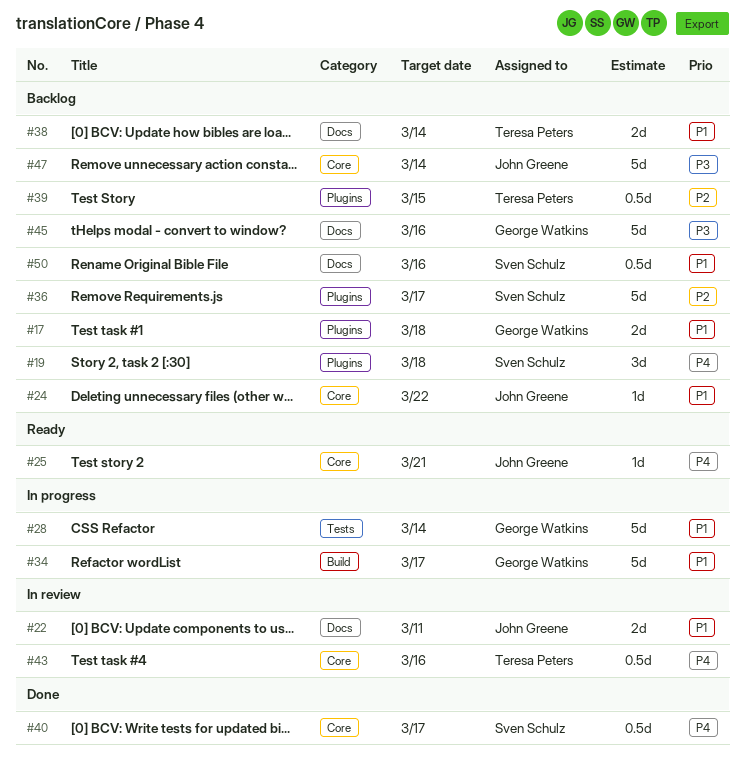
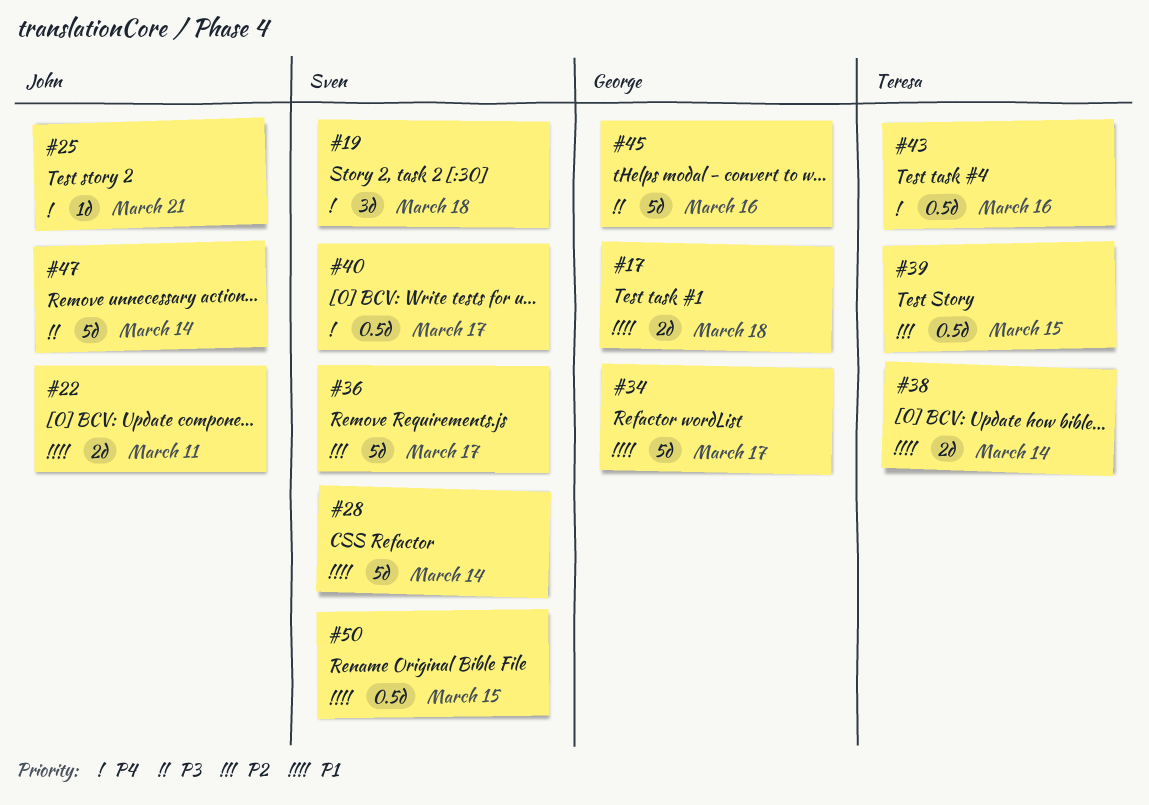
#24: present -> none
#28, owner: George Watkins -> Sven Schulz
#50, due: Mar 16 -> Mar 15

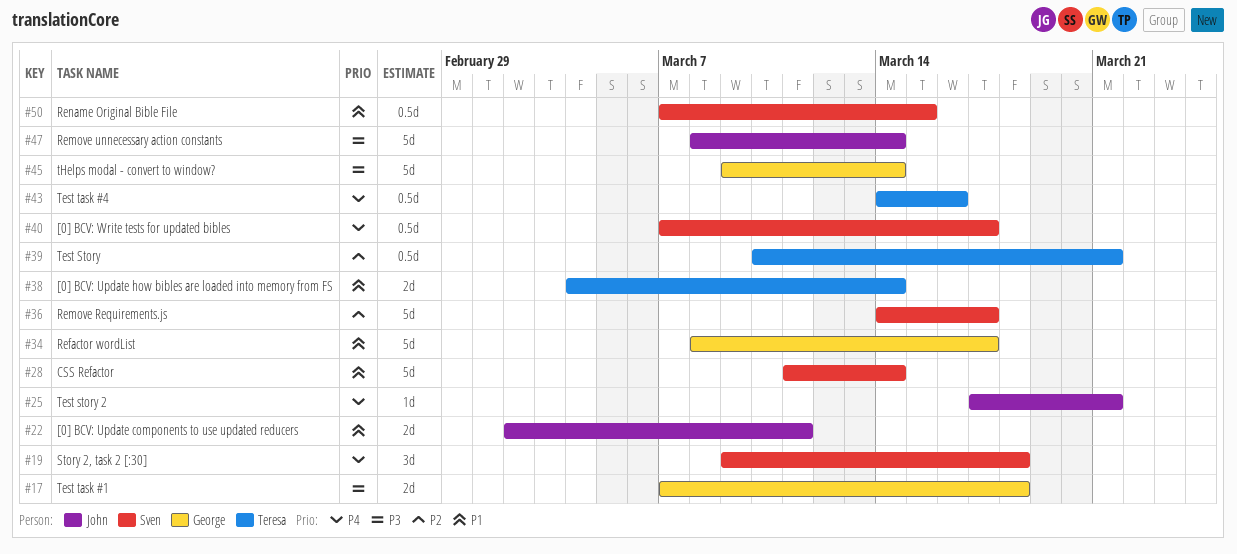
#17, priority: P1 -> P3
#39, due: Mar 15 -> Mar 21
#45, due: Mar 16 -> Mar 14

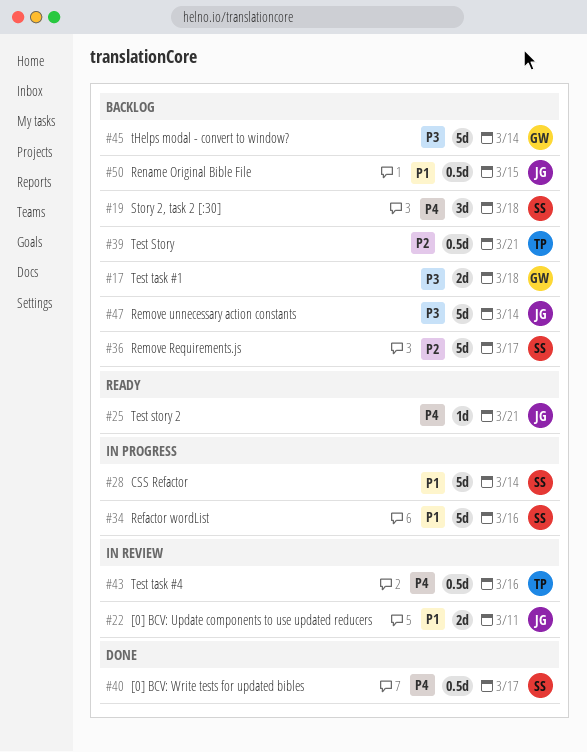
#34, owner: George -> Sven
#34, due: Mar 17 -> Mar 16
#38: present -> none
#50, owner: Sven -> John

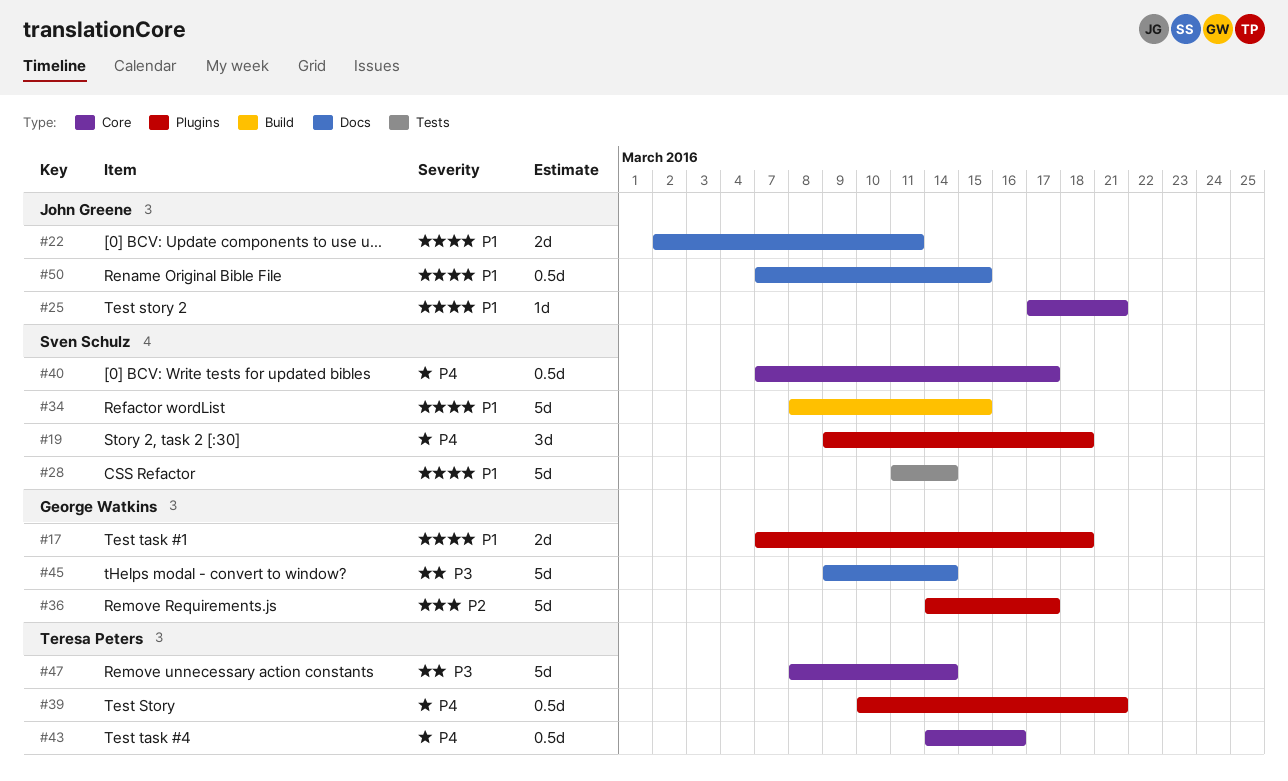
#17, priority: P3 -> P1
#25, priority: P4 -> P1
#34, due: Mar 16 -> Mar 15
#36, owner: Sven Schulz -> George Watkins
#39, priority: P2 -> P4
#47, owner: John Greene -> Teresa Peters

